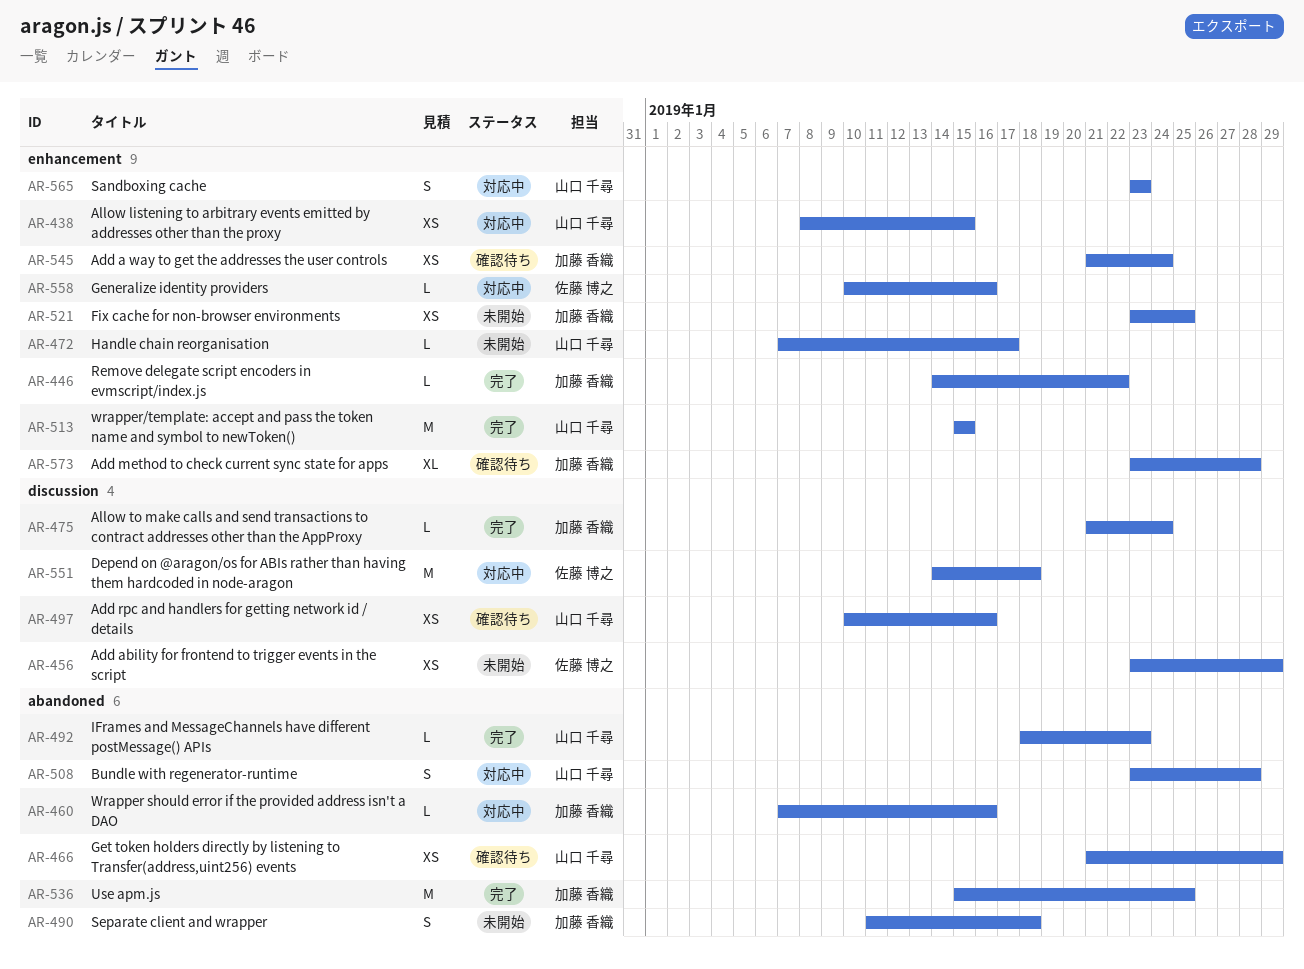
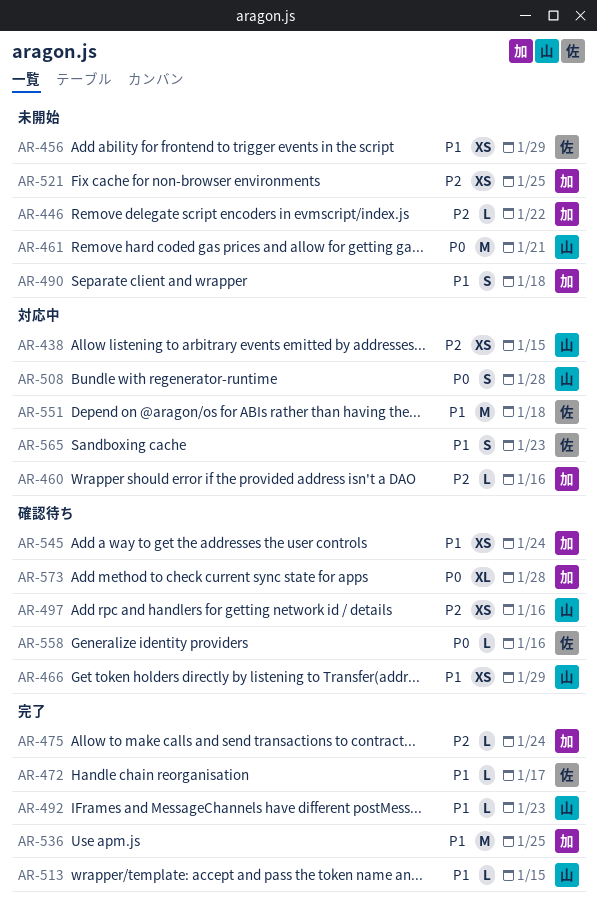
AR-446, status: 完了 -> 未開始
AR-461: none -> present
AR-472, status: 未開始 -> 完了
AR-472, owner: 山口 千尋 -> 佐藤 博之
AR-513, estimate: M -> L
AR-558, status: 対応中 -> 確認待ち
AR-565, owner: 山口 千尋 -> 佐藤 博之

